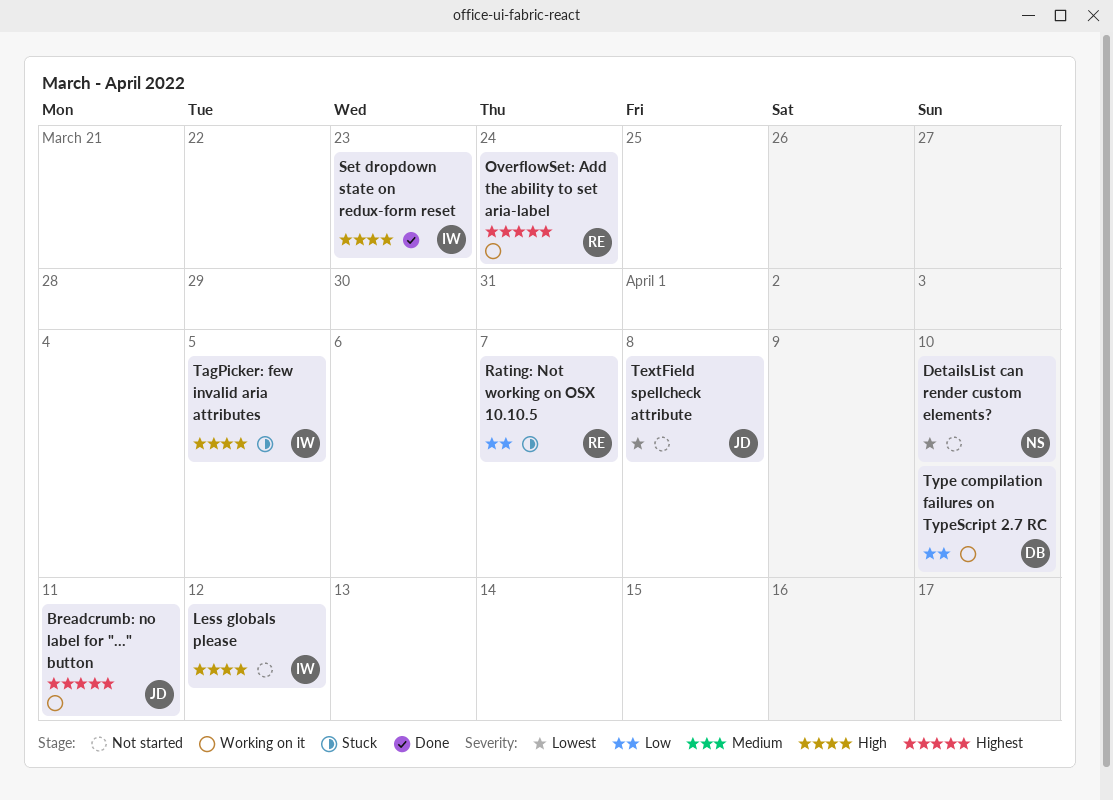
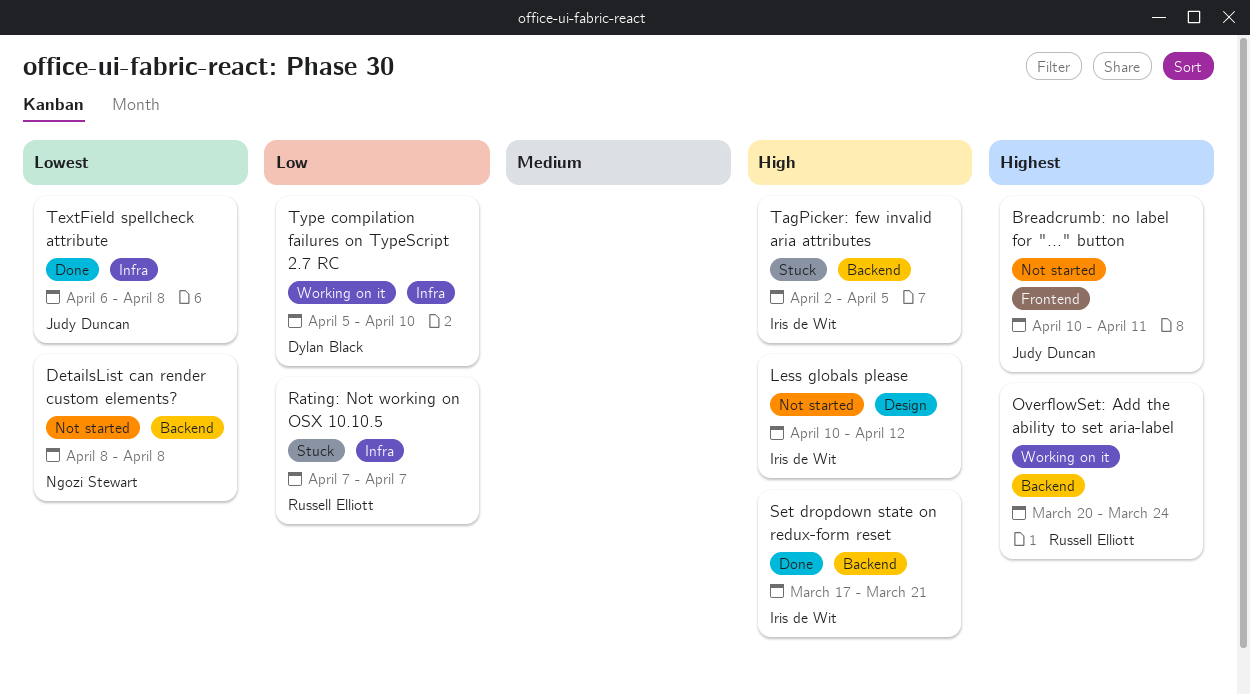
Breadcrumb: no label for "..." button, status: Working on it -> Not started
DetailsList can render custom elements?, due: Apr 10 -> Apr 8
Set dropdown state on redux-form reset, due: Mar 23 -> Mar 21
TextField spellcheck attribute, status: Not started -> Done

